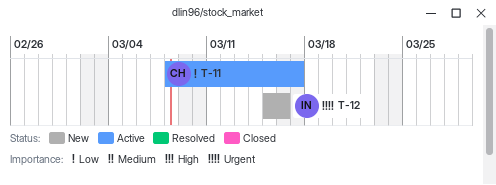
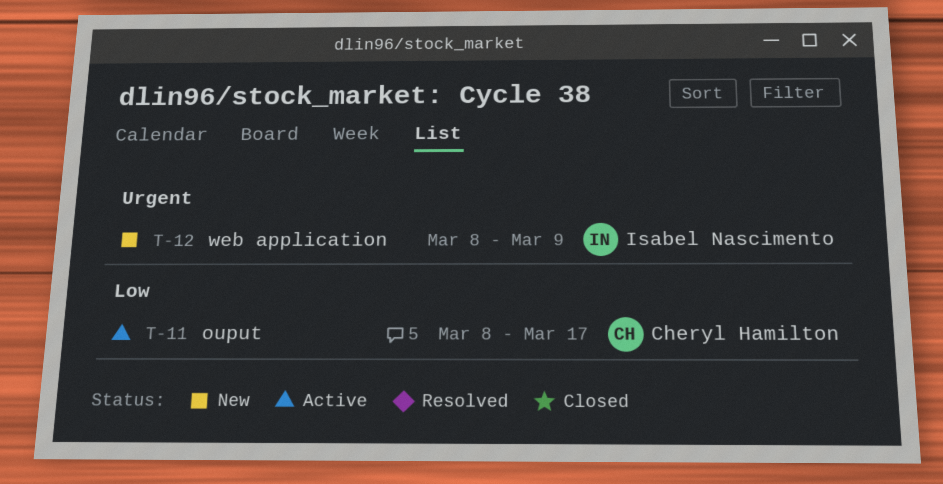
T-12, start: Mar 15 -> Mar 8
T-12, due: Mar 16 -> Mar 9

